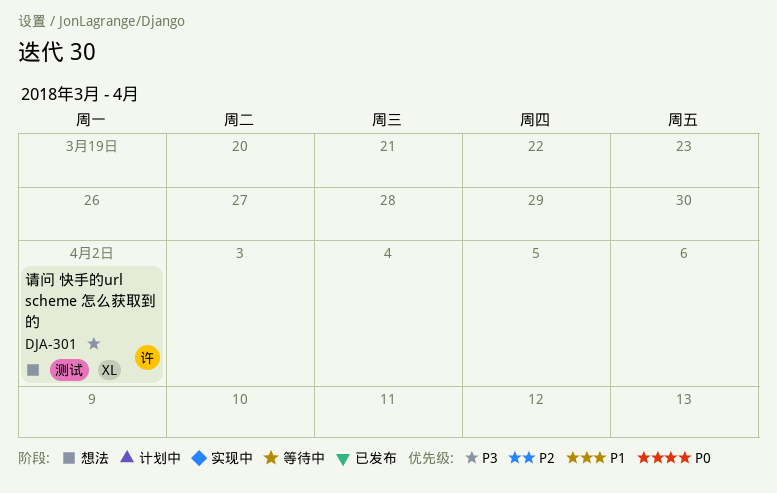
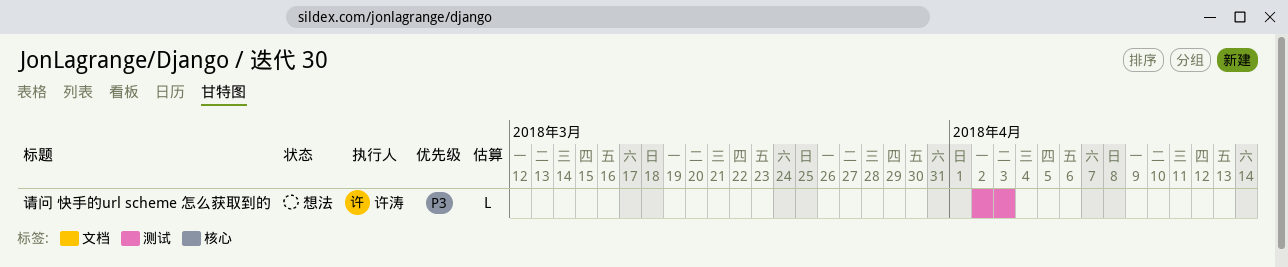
请问 快手的url scheme 怎么获取到的, estimate: XL -> L
请问 快手的url scheme 怎么获取到的, due: Apr 2 -> Apr 3

